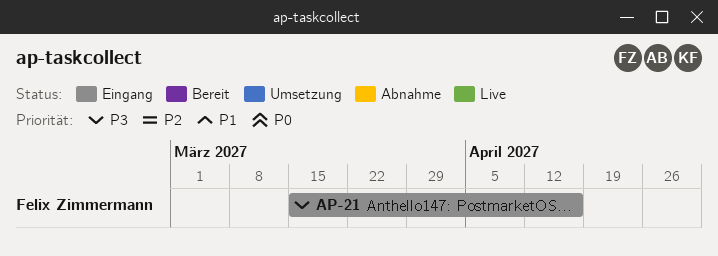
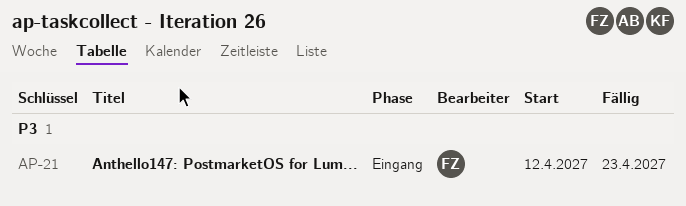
AP-21, start: Mar 15 -> Apr 12
AP-21, due: Apr 16 -> Apr 23

